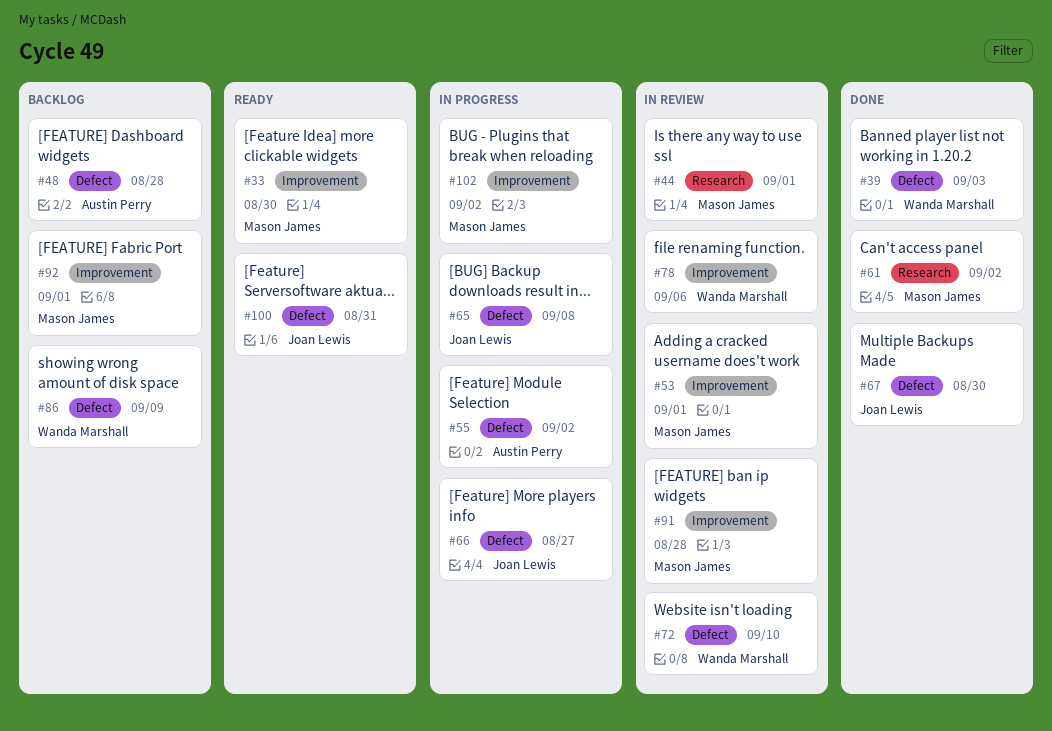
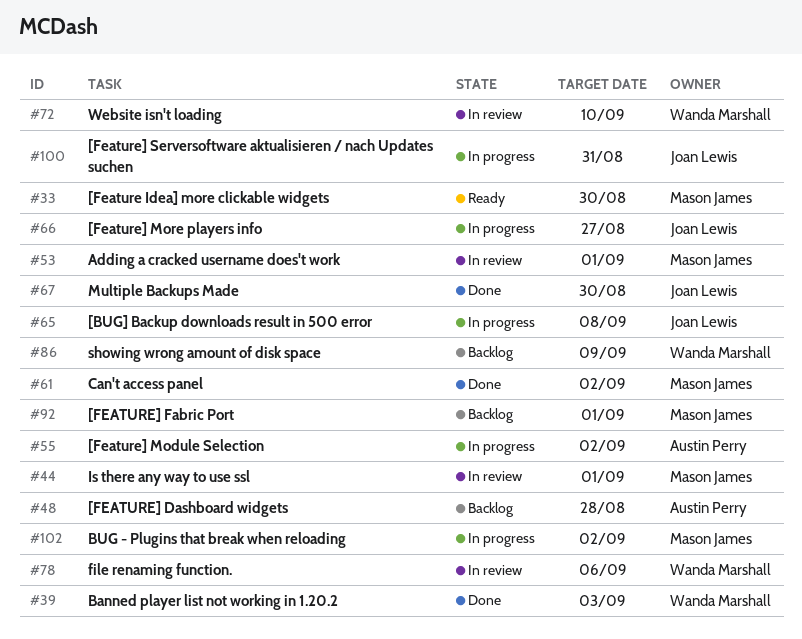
#91: present -> none
#100, status: Ready -> In progress

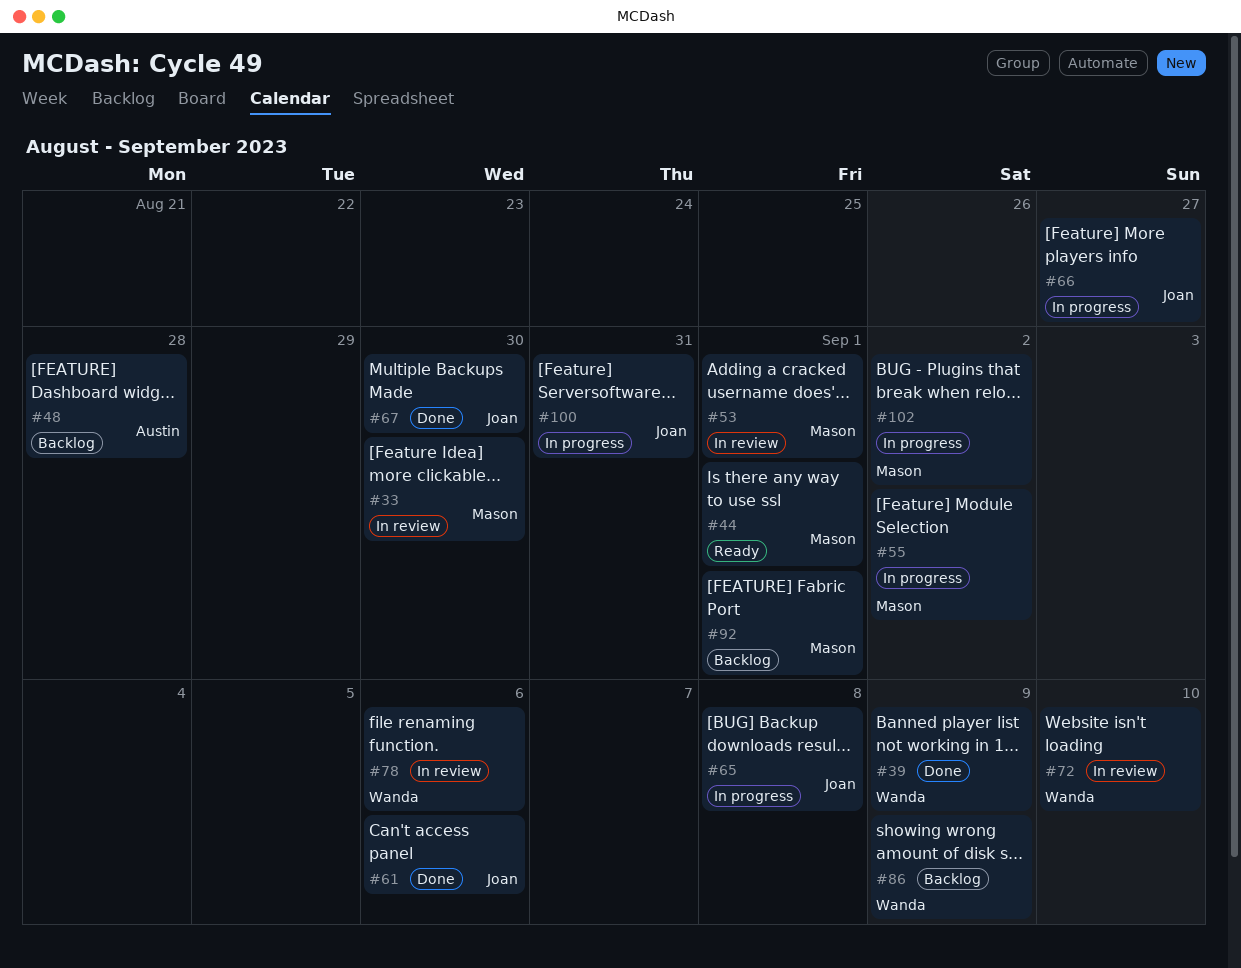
#33, status: Ready -> In review
#39, due: Sep 3 -> Sep 9
#44, status: In review -> Ready
#55, owner: Austin Perry -> Mason James
#61, owner: Mason James -> Joan Lewis
#61, due: Sep 2 -> Sep 6

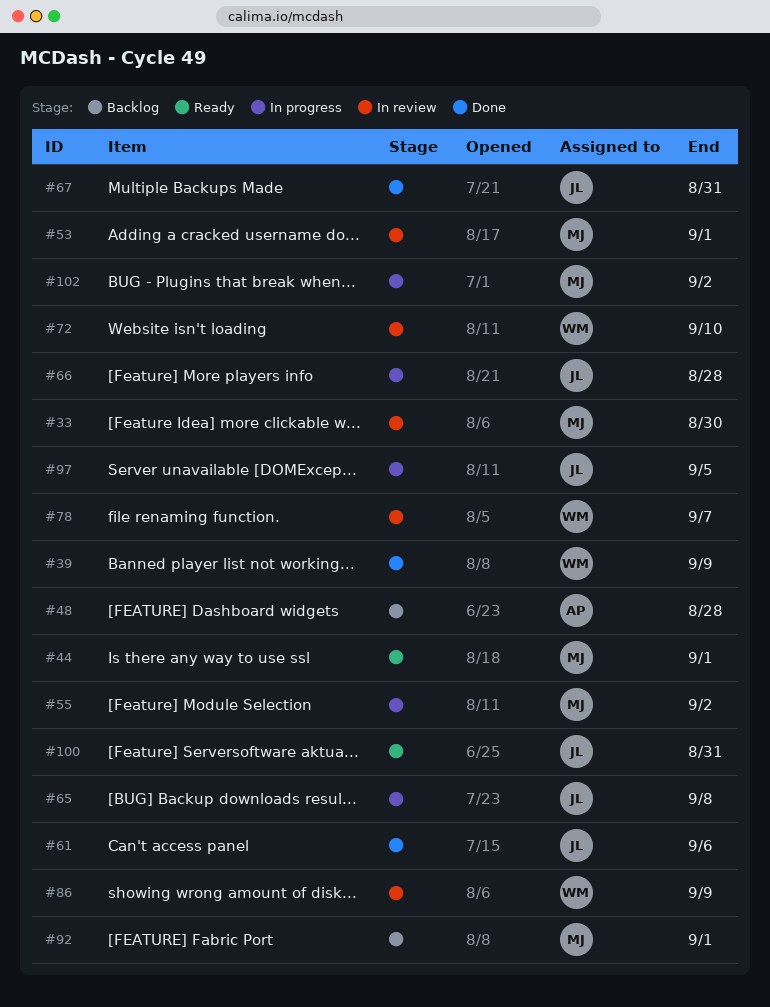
#66, due: Aug 27 -> Aug 28
#67, due: Aug 30 -> Aug 31
#78, due: Sep 6 -> Sep 7
#86, status: Backlog -> In review
#97: none -> present
#100, status: In progress -> Ready

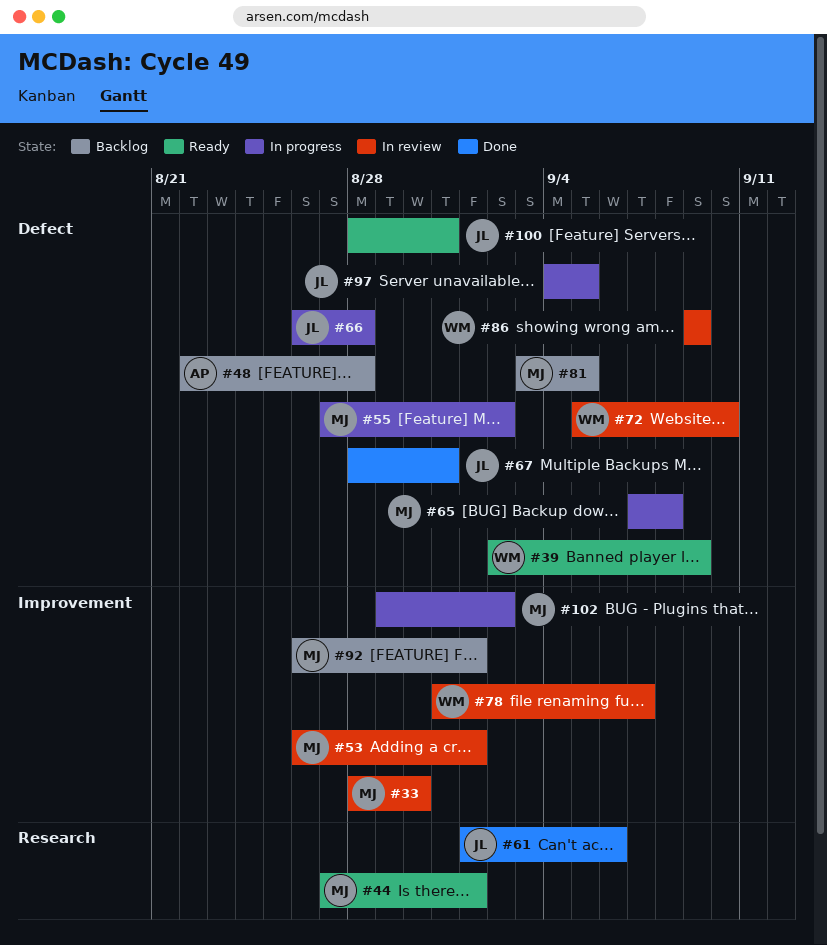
#39, status: Done -> Ready
#65, owner: JL -> MJ
#81: none -> present

